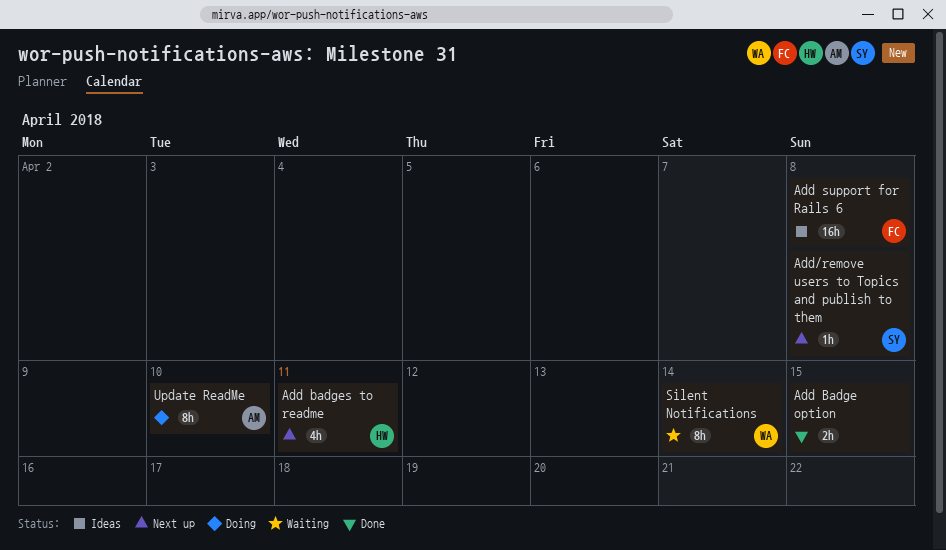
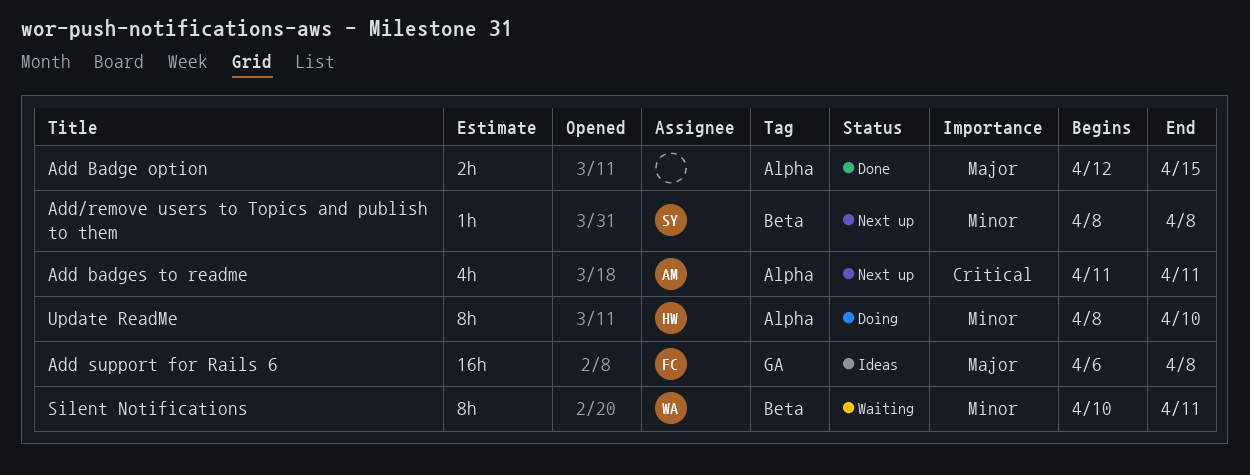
Add badges to readme, owner: HW -> AM
Silent Notifications, due: Apr 14 -> Apr 11
Update ReadMe, owner: AM -> HW

